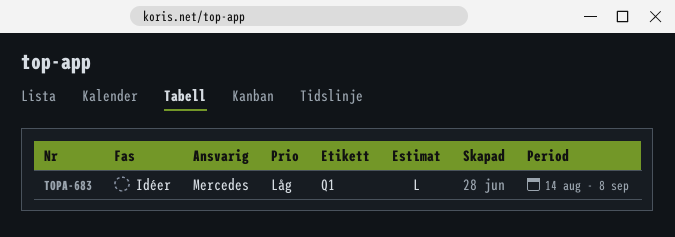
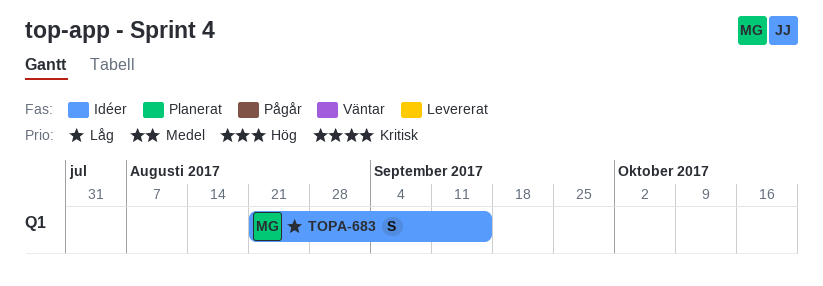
TOPA-683, estimate: L -> S
TOPA-683, start: Aug 14 -> Aug 21
TOPA-683, due: Sep 8 -> Sep 15

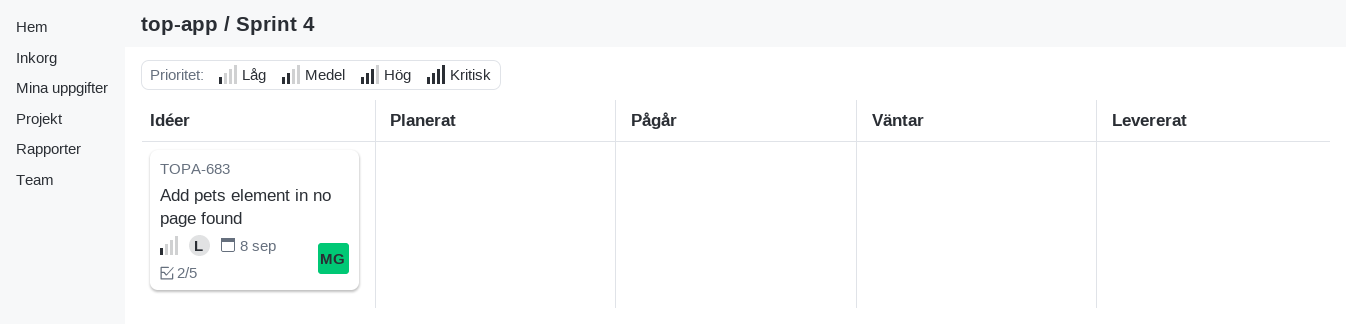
TOPA-683, estimate: S -> L
TOPA-683, due: Sep 15 -> Sep 8

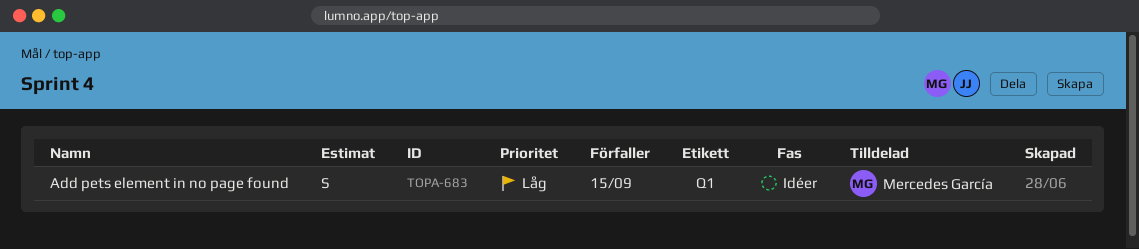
TOPA-683, estimate: L -> S
TOPA-683, due: Sep 8 -> Sep 15

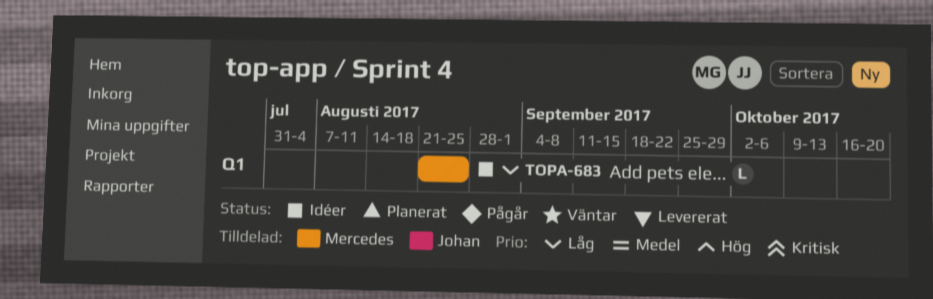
TOPA-683, estimate: S -> L
TOPA-683, due: Sep 15 -> Aug 25

